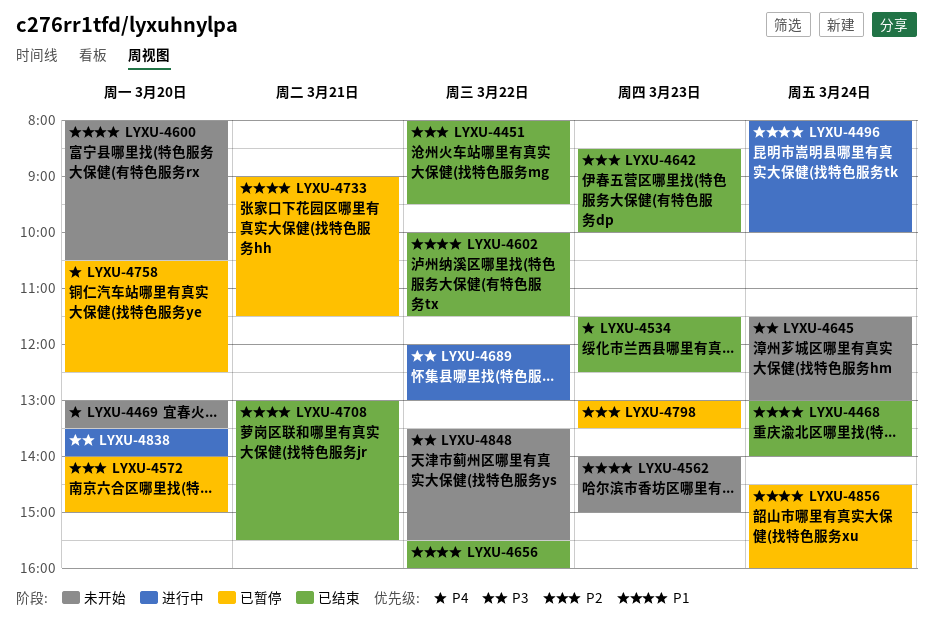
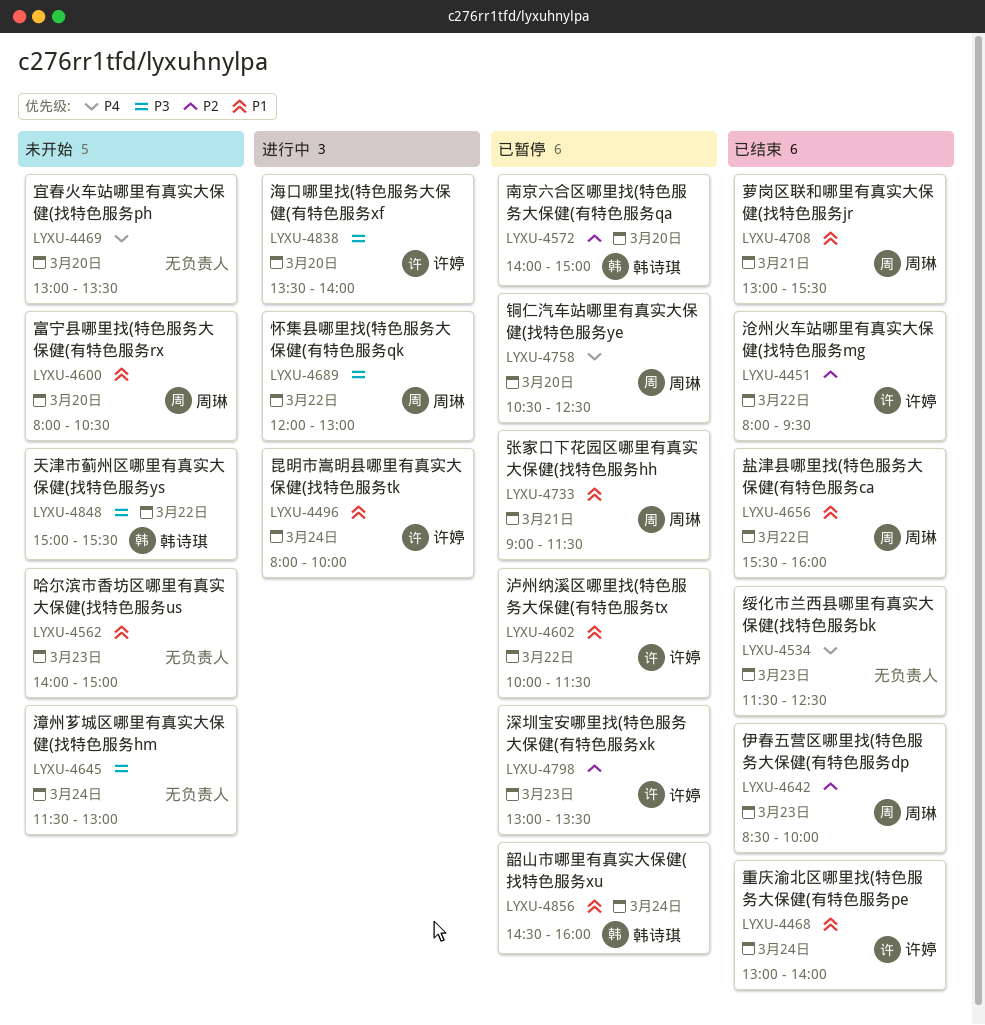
LYXU-4602, status: 已结束 -> 已暂停
LYXU-4848, begins: 13:30 -> 15:00

